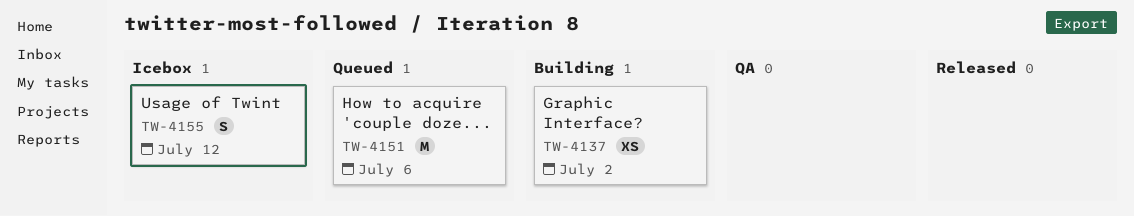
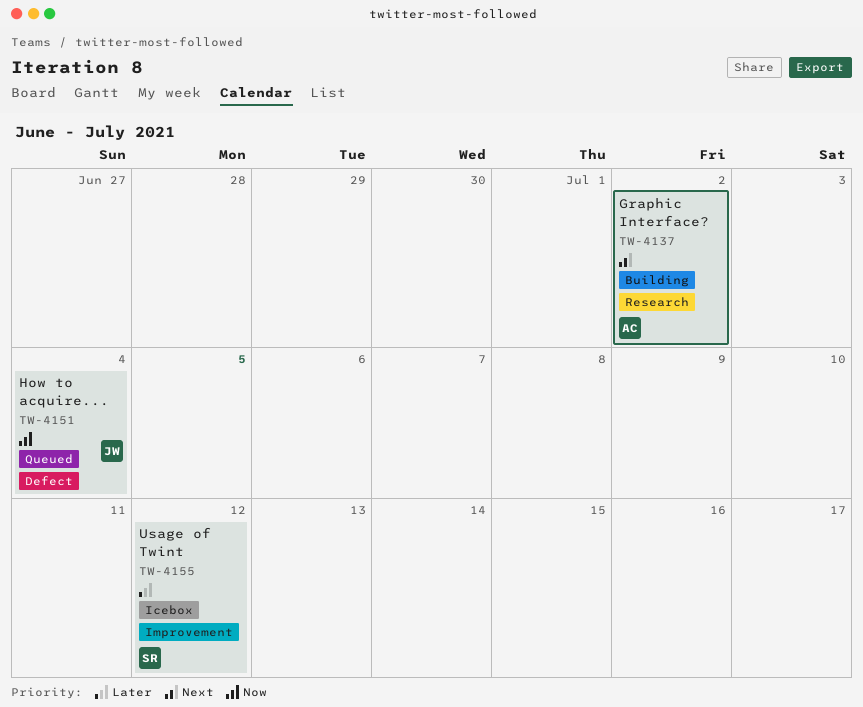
TW-4151, due: Jul 6 -> Jul 4

